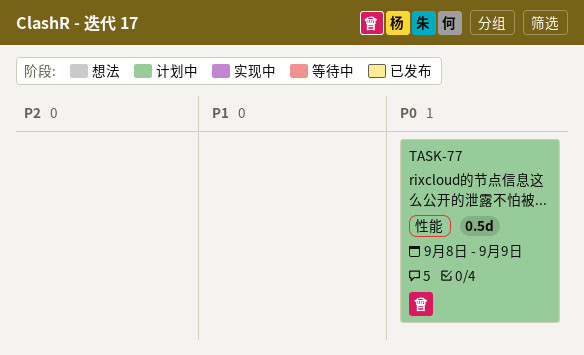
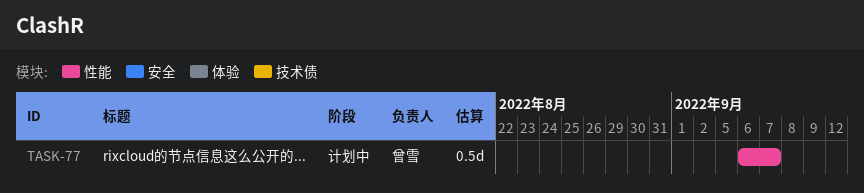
TASK-77, start: Sep 8 -> Sep 6
TASK-77, due: Sep 9 -> Sep 7

